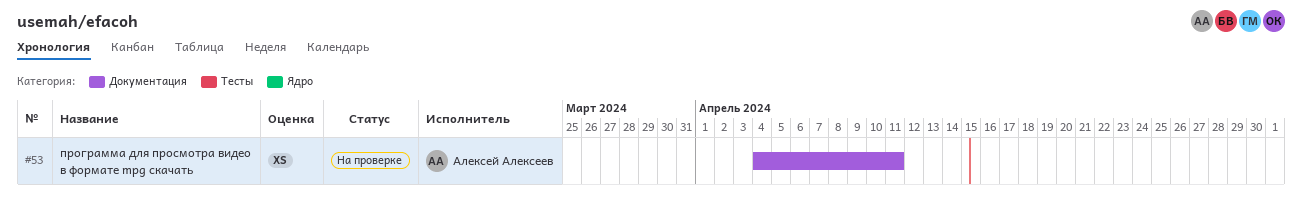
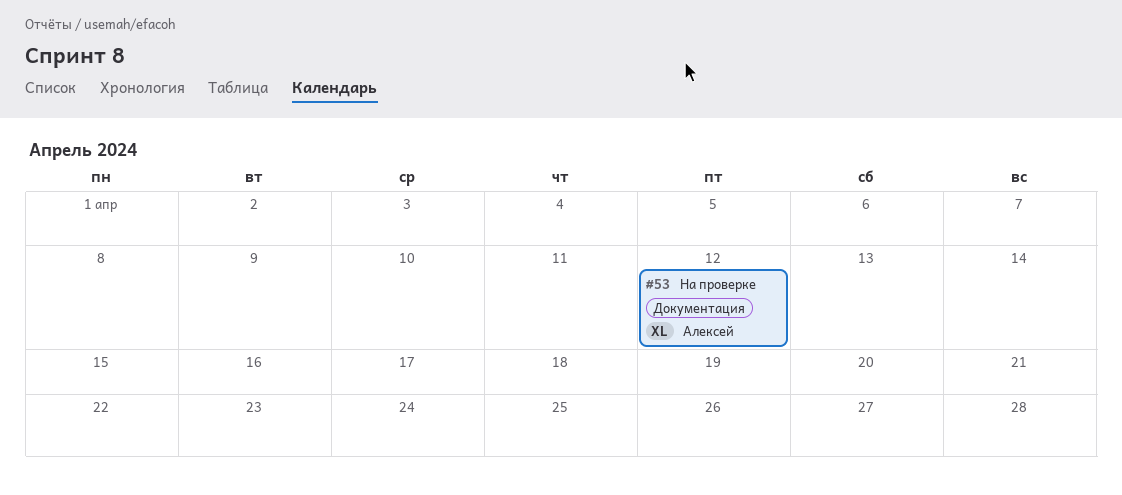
#53, estimate: XS -> XL
#53, due: Apr 11 -> Apr 12

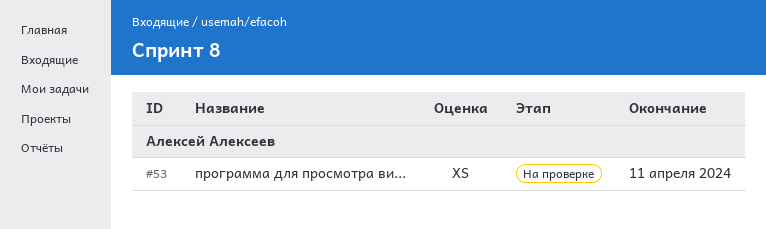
#53, estimate: XL -> XS
#53, due: Apr 12 -> Apr 11

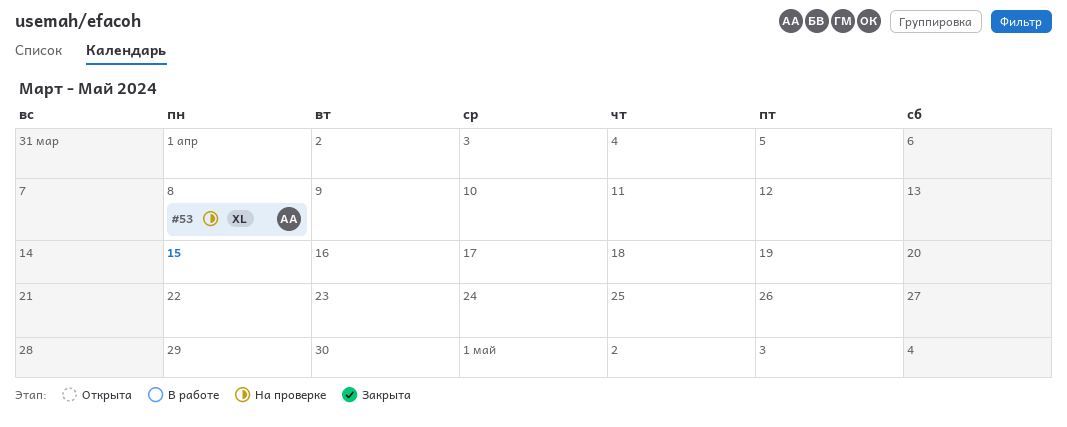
#53, estimate: XS -> XL
#53, due: Apr 11 -> Apr 8

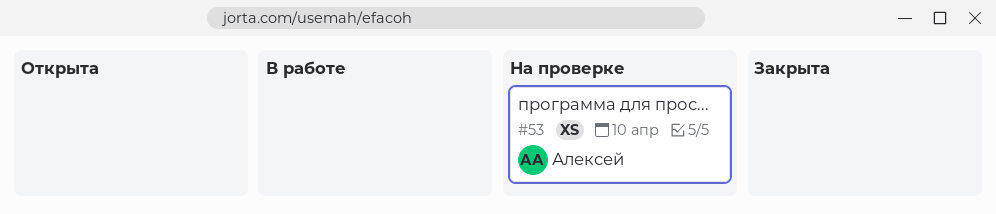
#53, estimate: XL -> XS
#53, due: Apr 8 -> Apr 10

